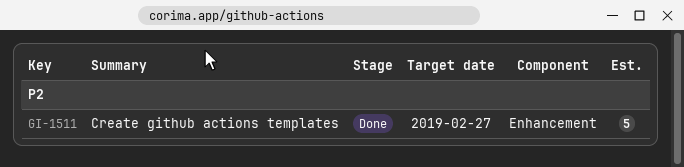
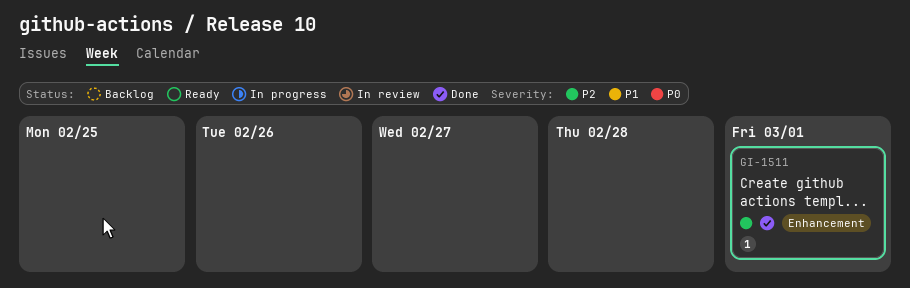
GI-1511, estimate: 5 -> 1
GI-1511, due: Feb 27 -> Mar 1

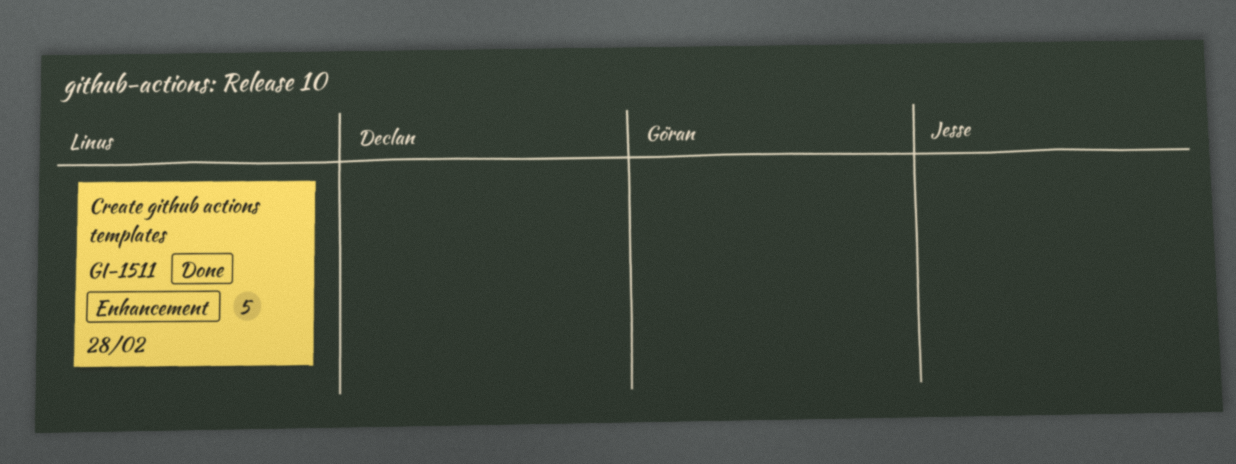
GI-1511, estimate: 1 -> 5
GI-1511, due: Mar 1 -> Feb 28

